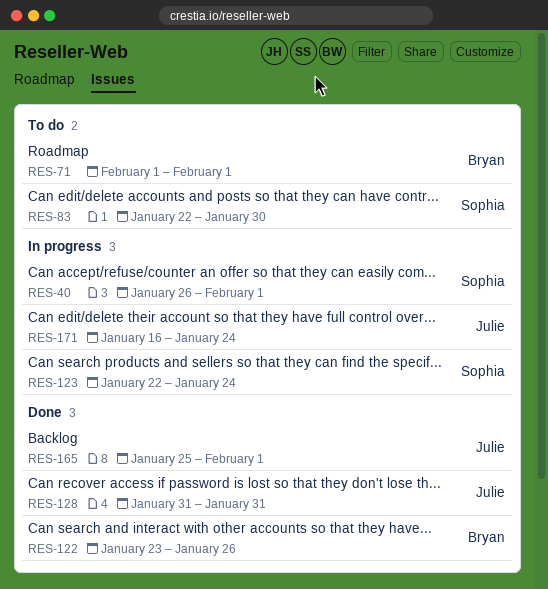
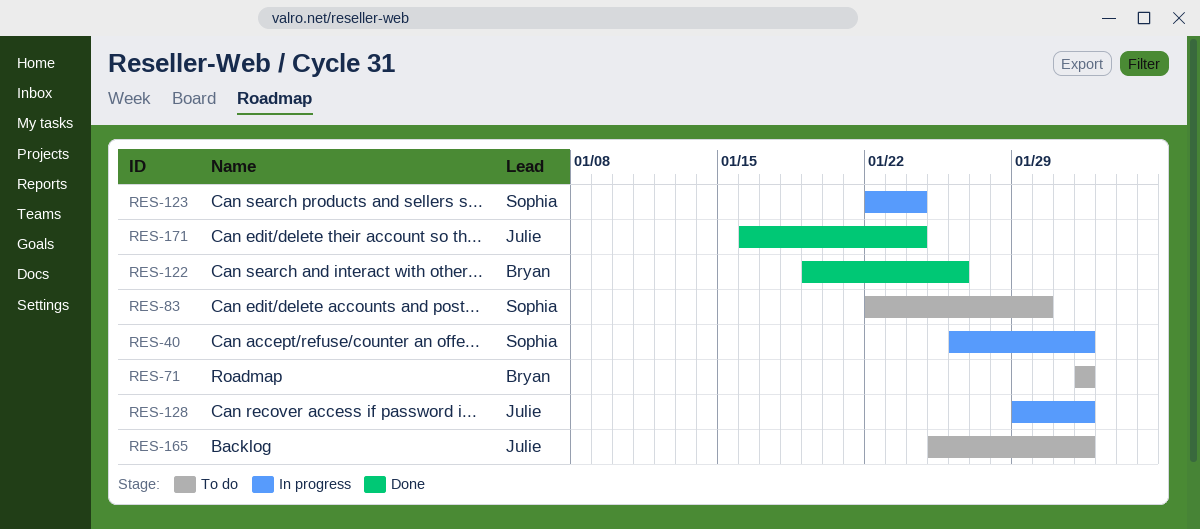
RES-122, start: Jan 23 -> Jan 19
RES-128, status: Done -> In progress
RES-128, start: Jan 31 -> Jan 29
RES-128, due: Jan 31 -> Feb 1
RES-165, status: Done -> To do
RES-171, status: In progress -> Done

